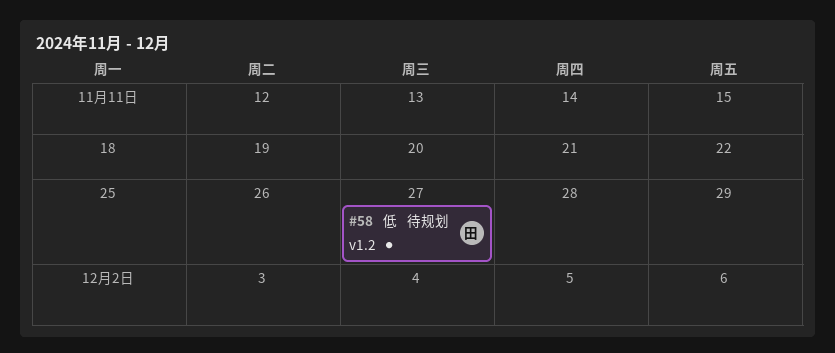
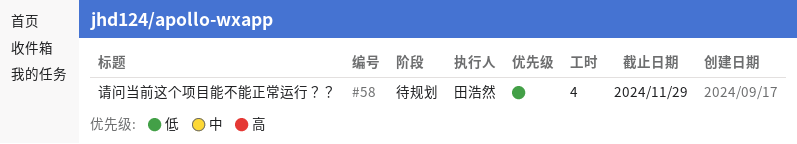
#58, estimate: 1 -> 4
#58, due: Nov 27 -> Nov 29

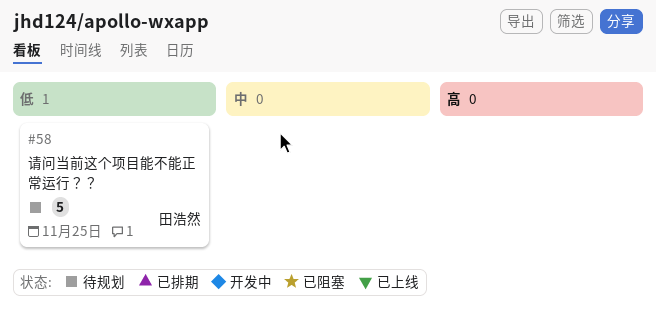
#58, estimate: 4 -> 5
#58, due: Nov 29 -> Nov 25

